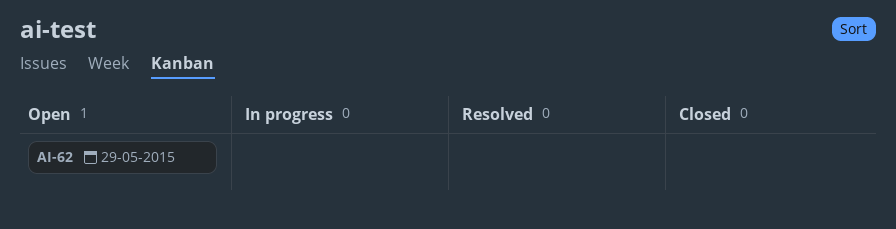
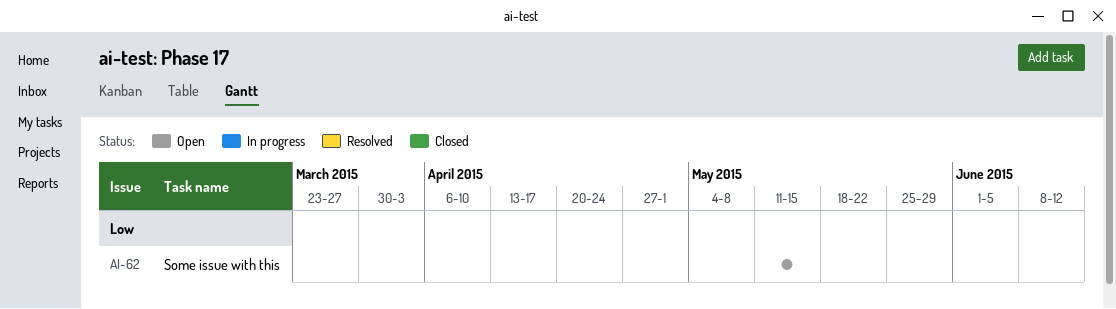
AI-62, due: May 29 -> May 15

